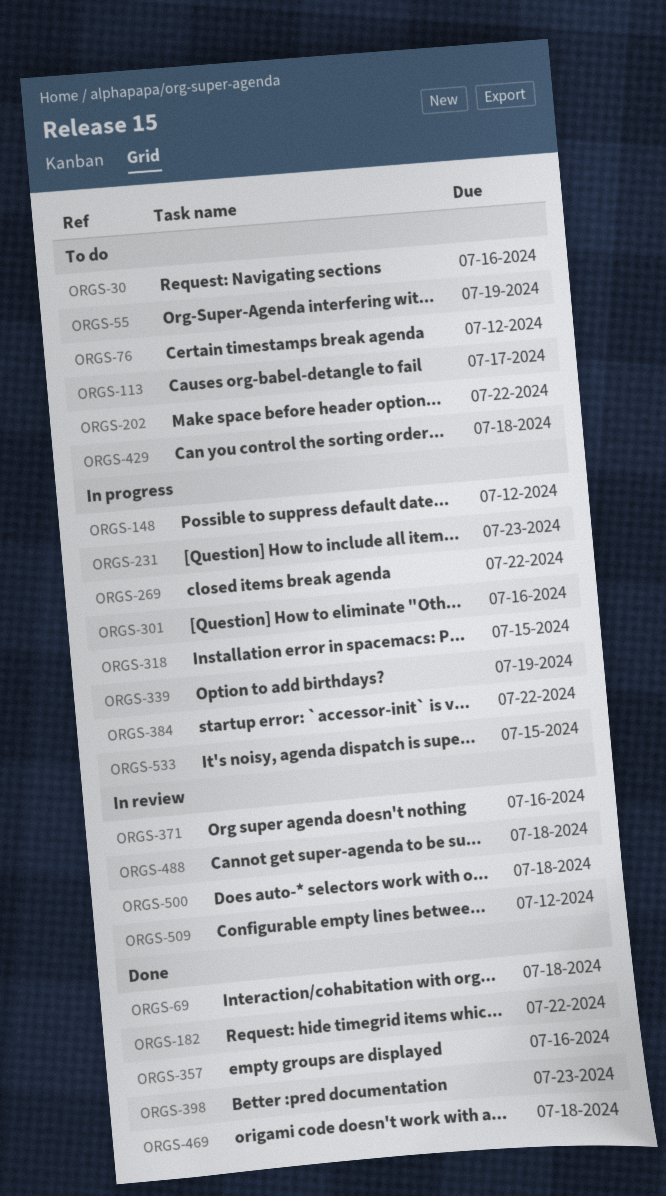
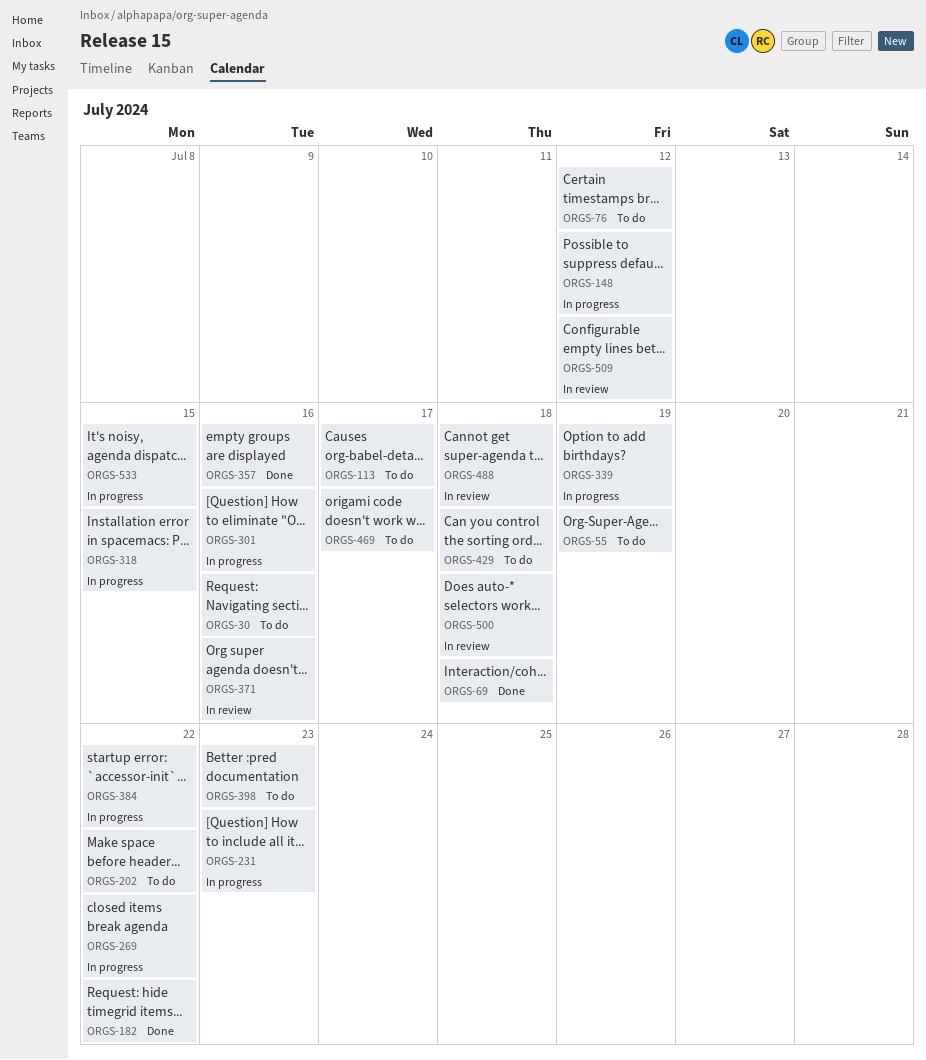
ORGS-398, status: Done -> To do
ORGS-469, status: Done -> To do
ORGS-469, due: Jul 18 -> Jul 17

